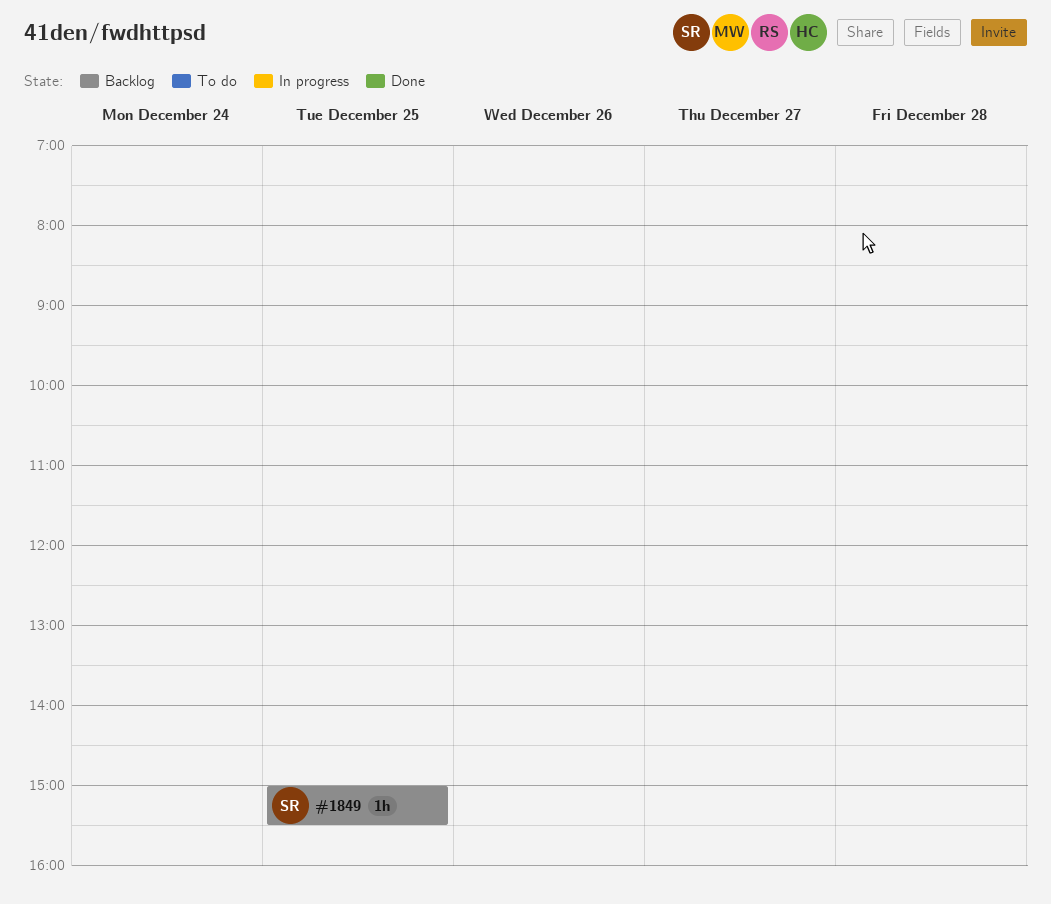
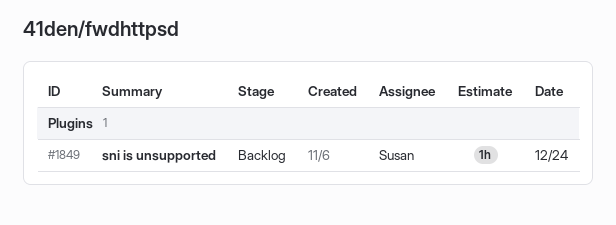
#1849, day: Dec 25 -> Dec 24

